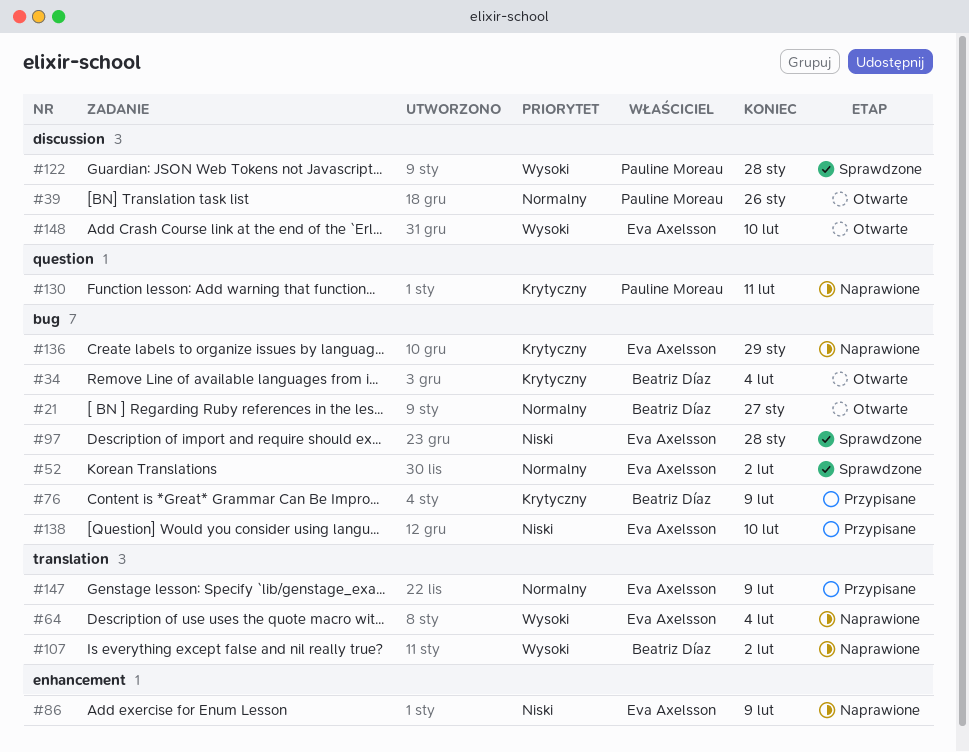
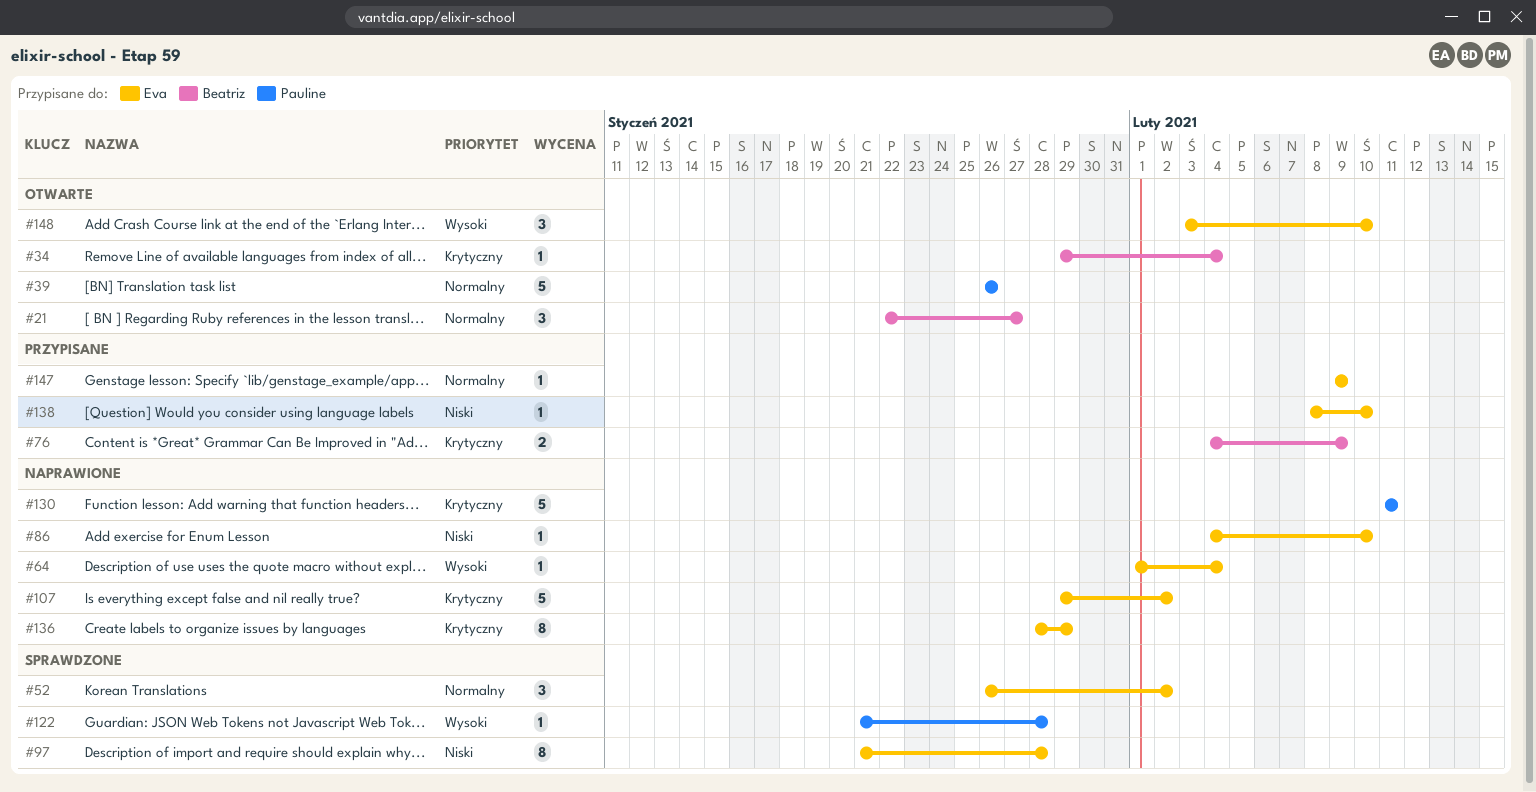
#86, due: Feb 9 -> Feb 10
#107, owner: Beatriz Díaz -> Eva Axelsson
#107, priority: Wysoki -> Krytyczny

